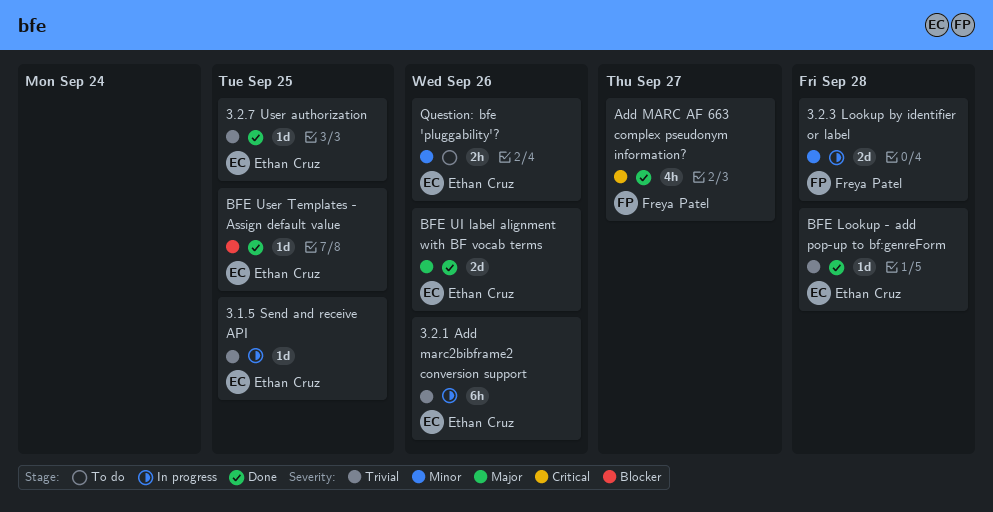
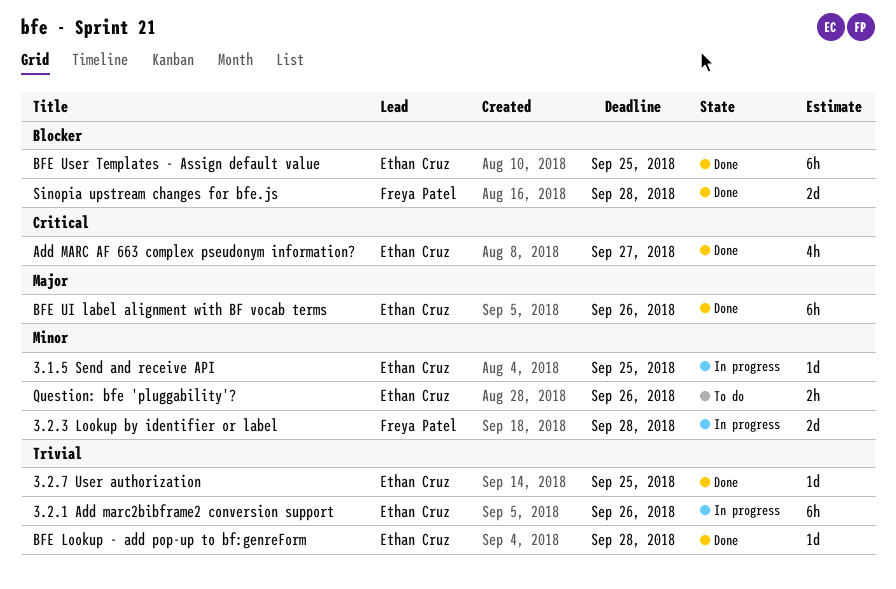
3.1.5 Send and receive API, priority: Trivial -> Minor
Add MARC AF 663 complex pseudonym information?, owner: Freya Patel -> Ethan Cruz
BFE UI label alignment with BF vocab terms, estimate: 2d -> 6h
BFE User Templates - Assign default value, estimate: 1d -> 6h
Sinopia upstream changes for bfe.js: none -> present

